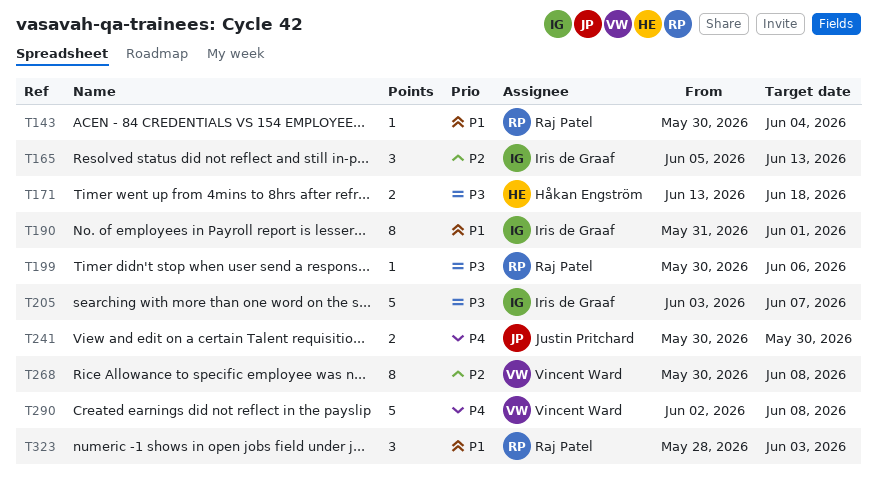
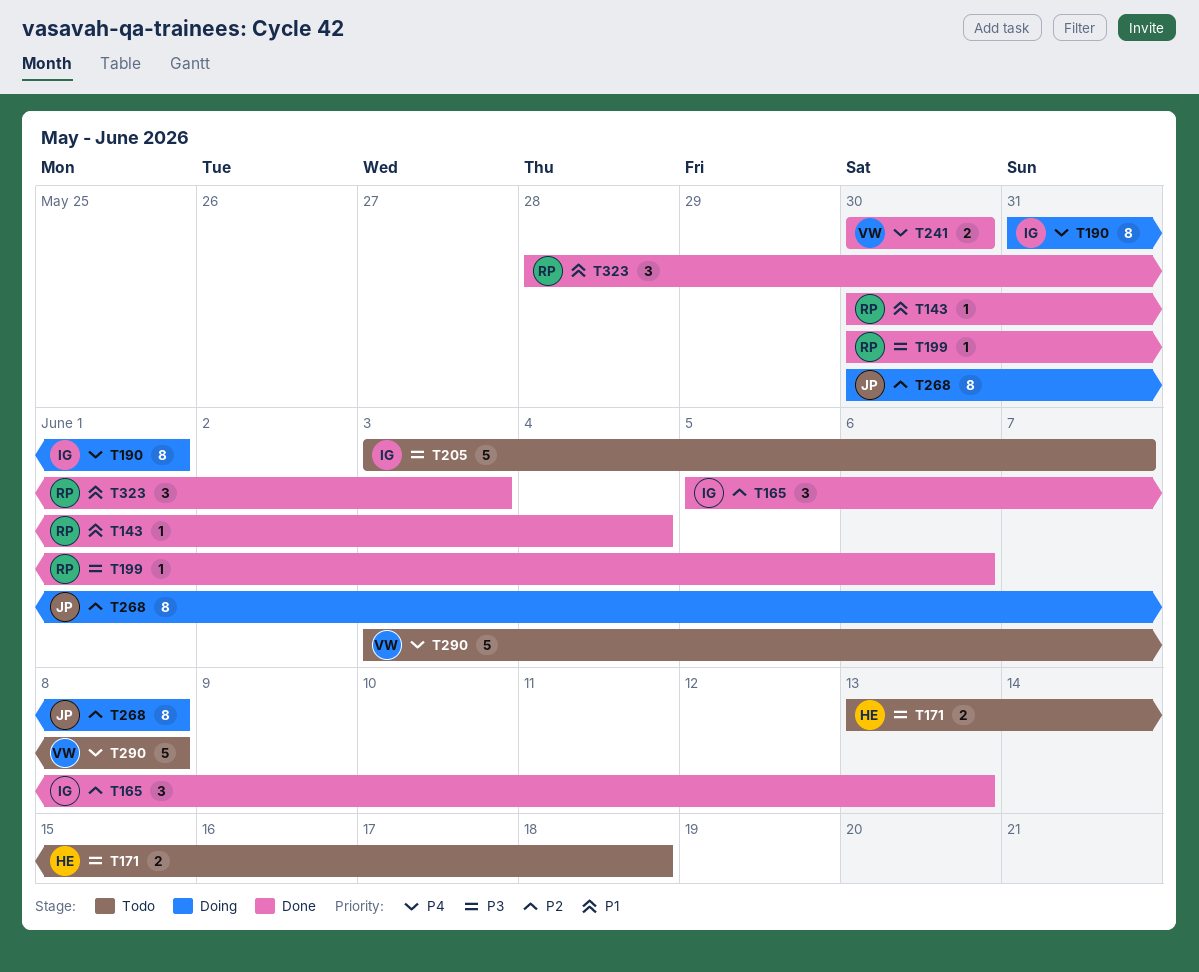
T190, priority: P1 -> P4
T241, owner: Justin Pritchard -> Vincent Ward
T268, owner: Vincent Ward -> Justin Pritchard
T290, start: Jun 2 -> Jun 3

